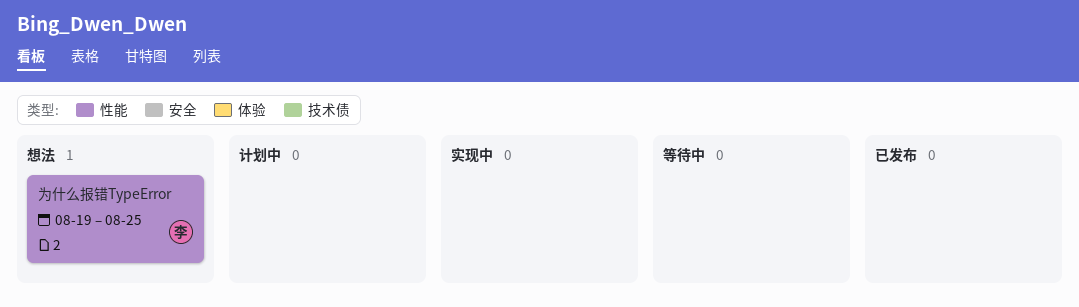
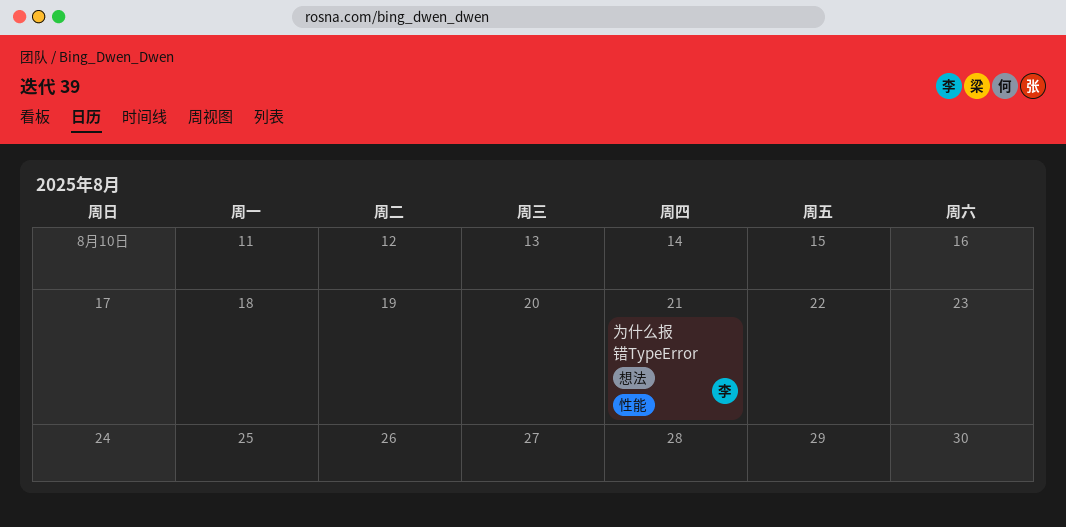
为什么报错TypeError, due: Aug 25 -> Aug 21

